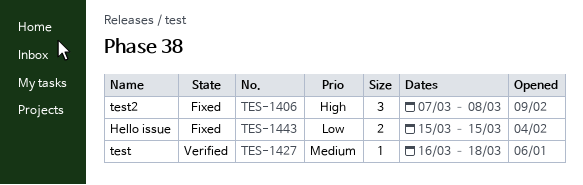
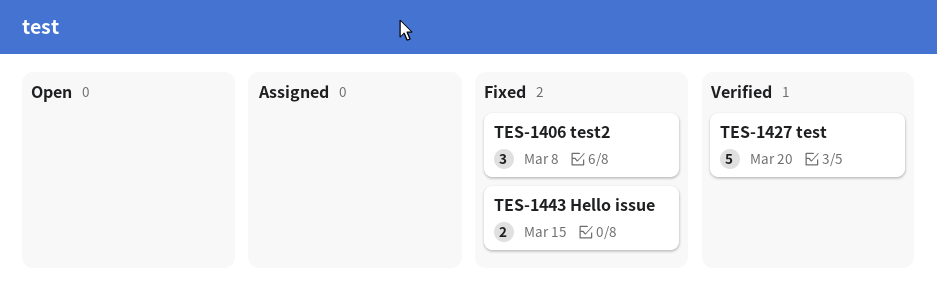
TES-1427, estimate: 1 -> 5
TES-1427, due: Mar 18 -> Mar 20

